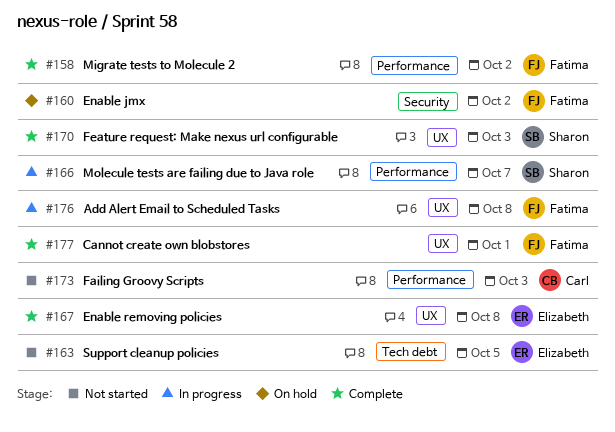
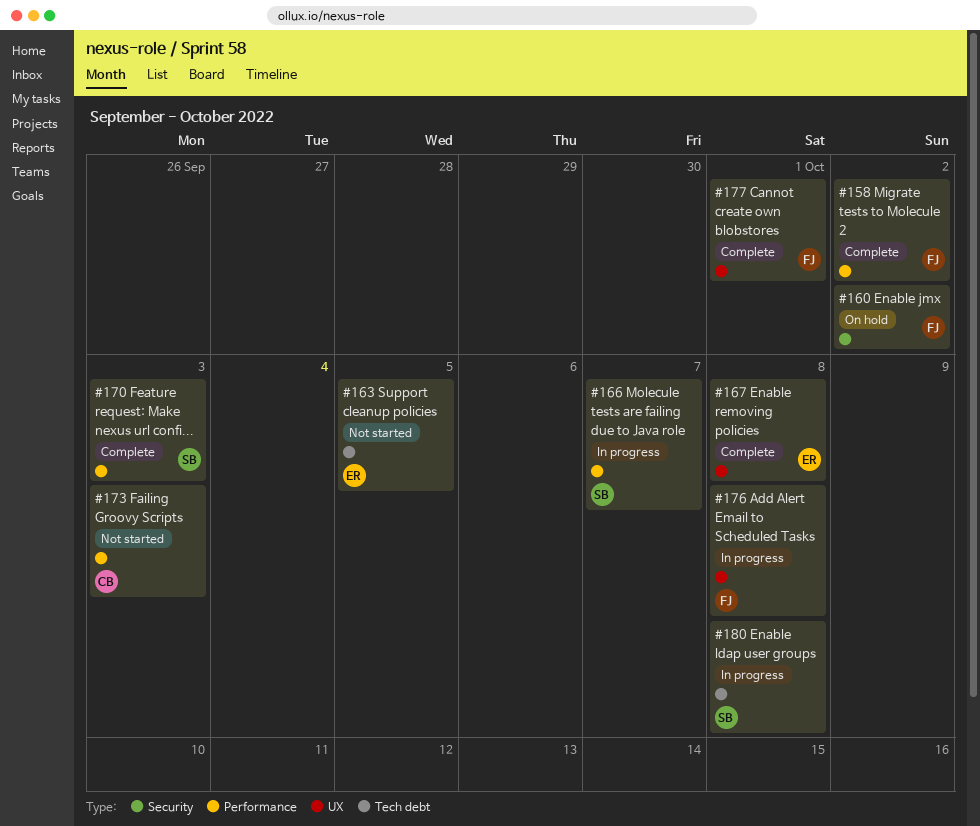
#170, label: UX -> Performance
#180: none -> present

